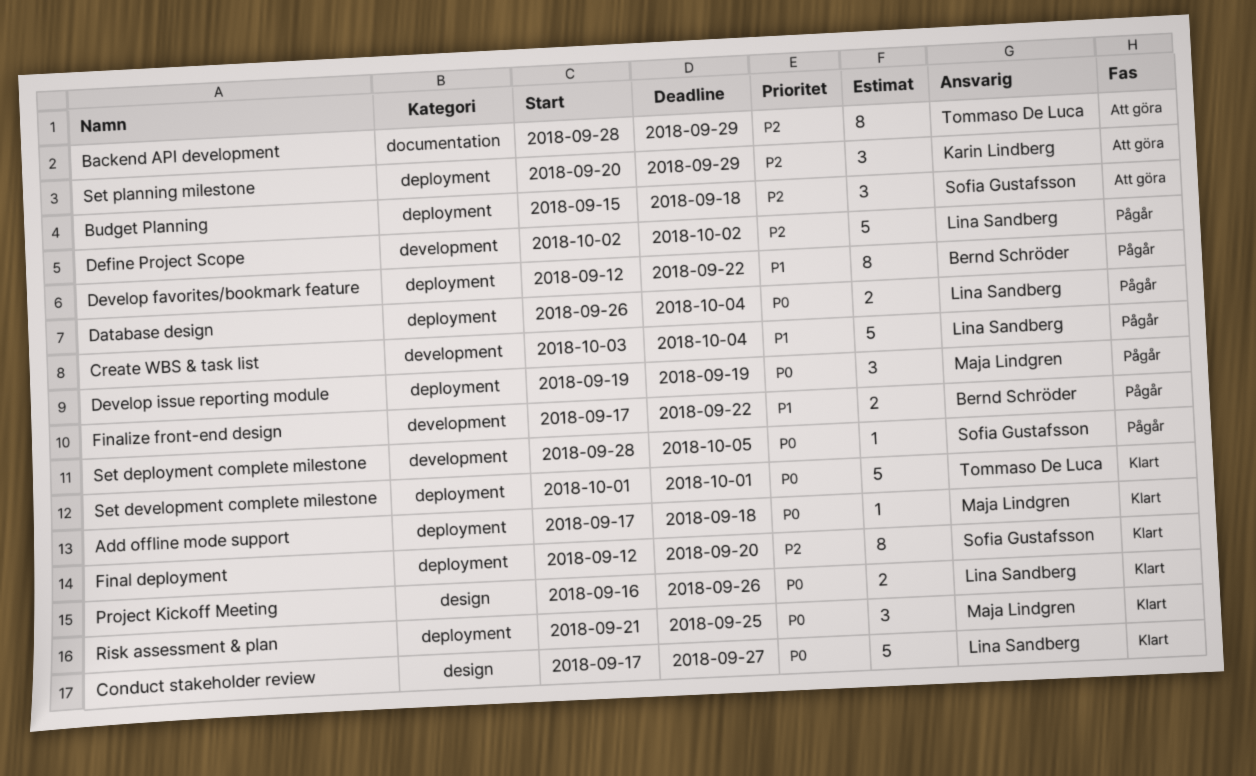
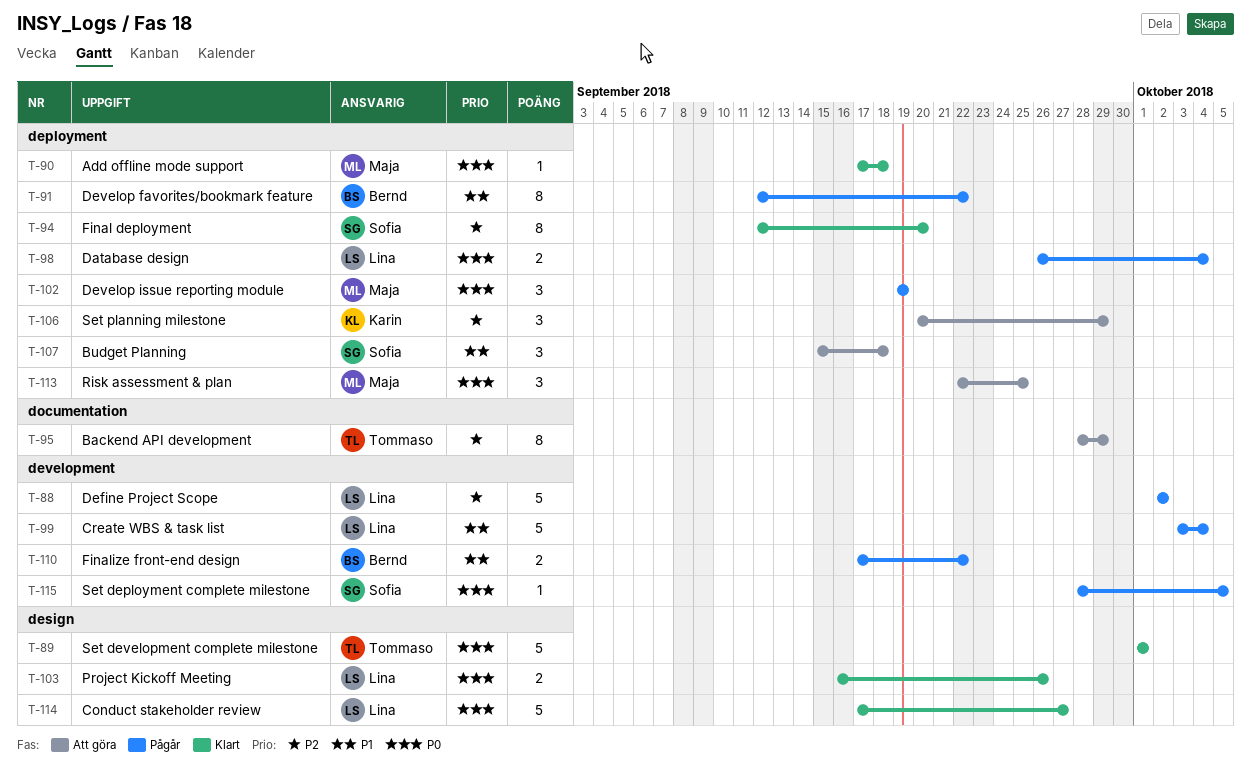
Budget Planning, priority: P2 -> P1
Risk assessment & plan, status: Klart -> Att göra
Risk assessment & plan, start: Sep 21 -> Sep 22
Set development complete milestone, label: deployment -> design

